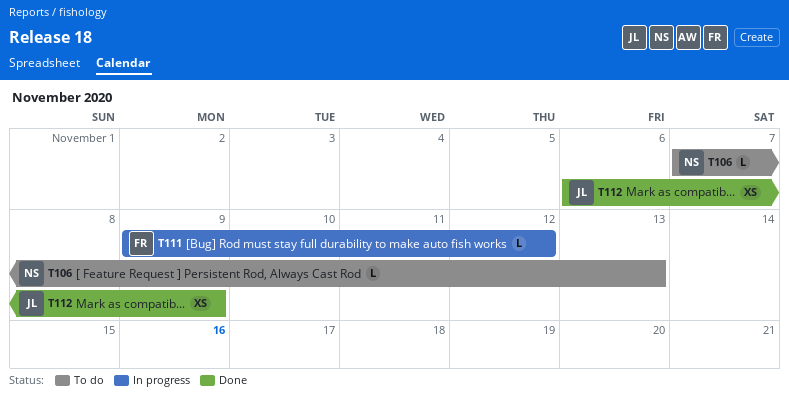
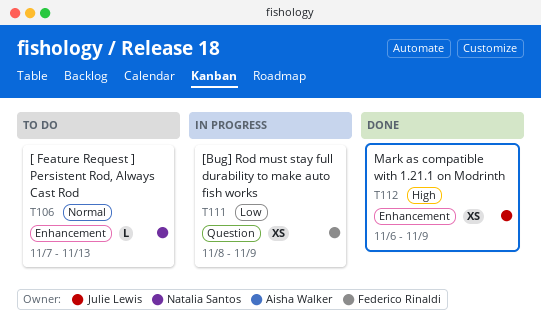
T111, estimate: L -> XS
T111, start: Nov 9 -> Nov 8
T111, due: Nov 12 -> Nov 9

